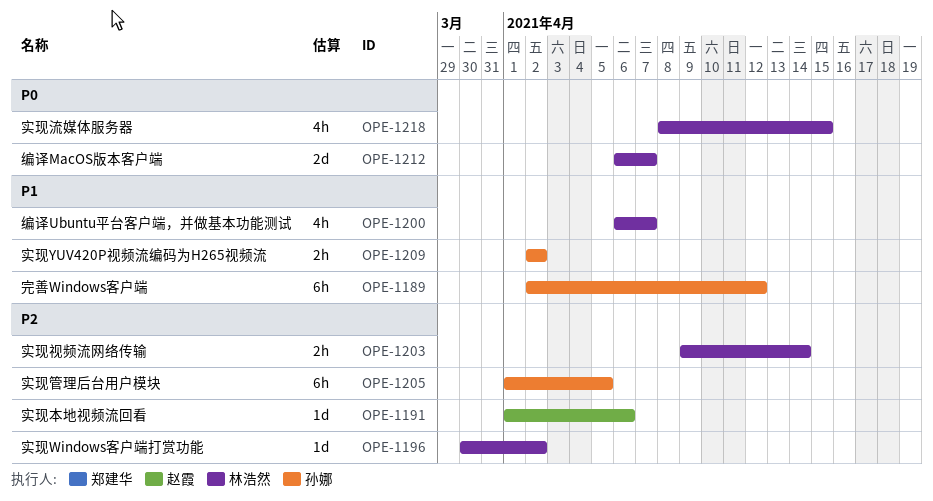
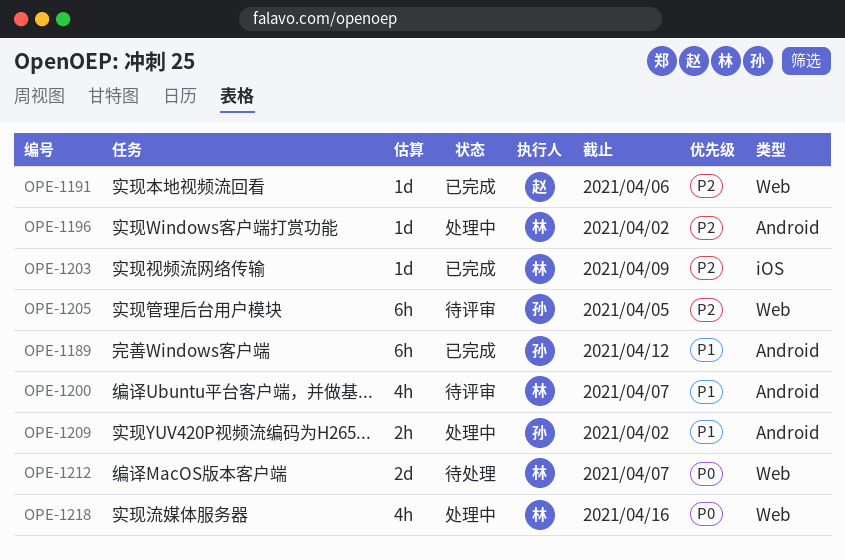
OPE-1203, estimate: 2h -> 1d
OPE-1203, due: Apr 14 -> Apr 9
OPE-1218, due: Apr 15 -> Apr 16

